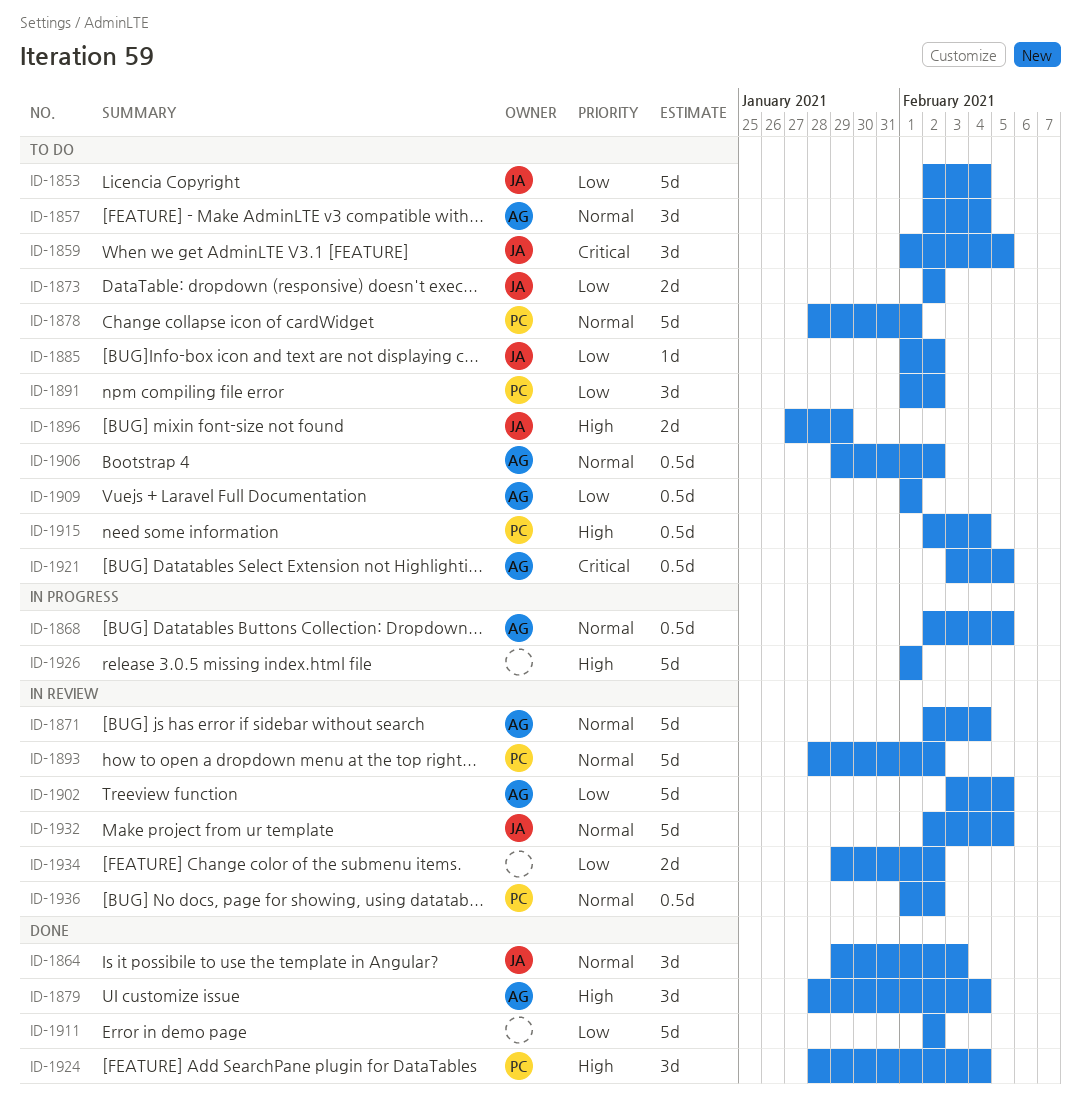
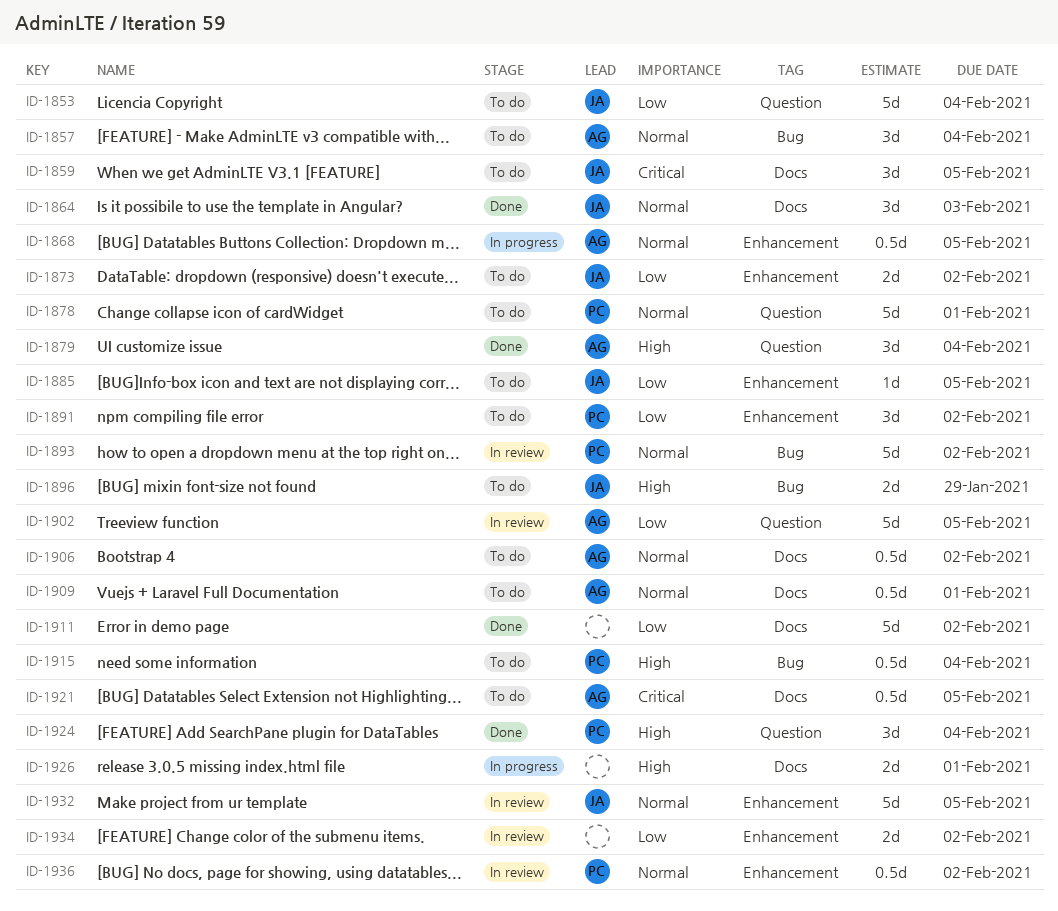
ID-1871: present -> none
ID-1885, due: Feb 2 -> Feb 5
ID-1909, priority: Low -> Normal
ID-1926, estimate: 5d -> 2d

